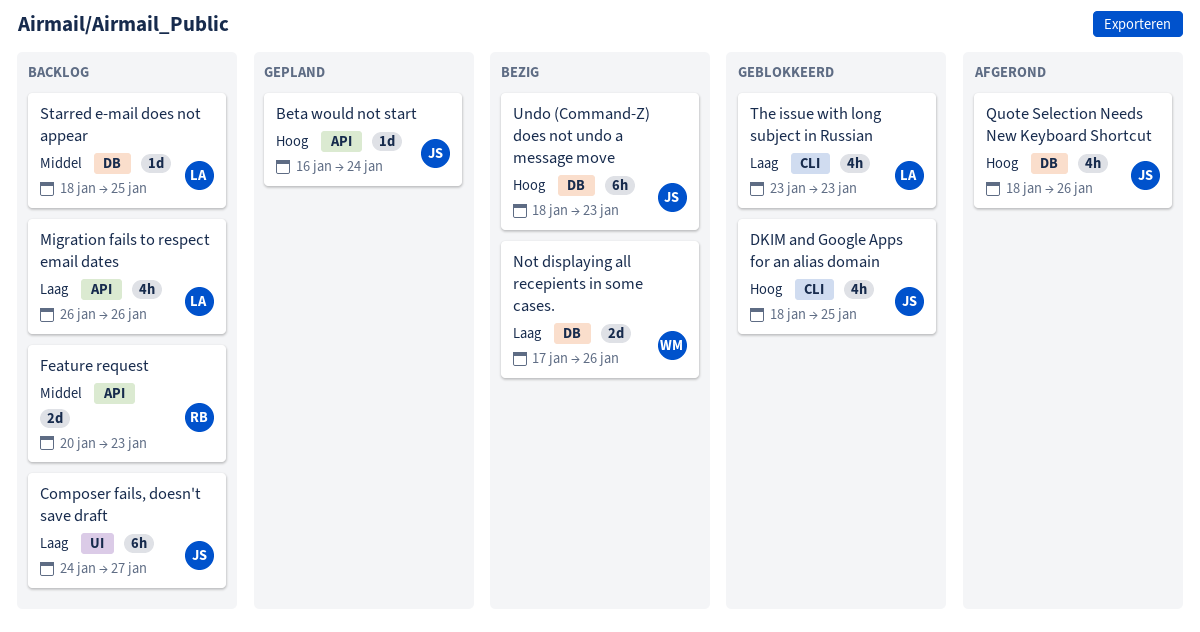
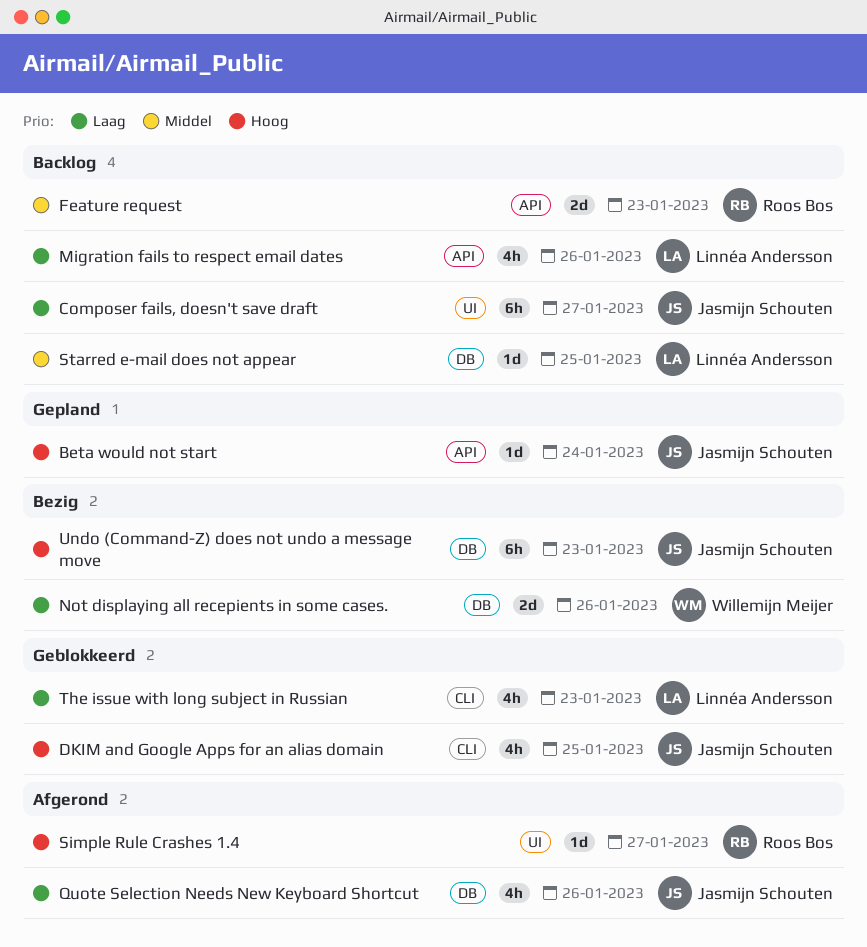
Quote Selection Needs New Keyboard Shortcut, priority: Hoog -> Laag
Simple Rule Crashes 1.4: none -> present

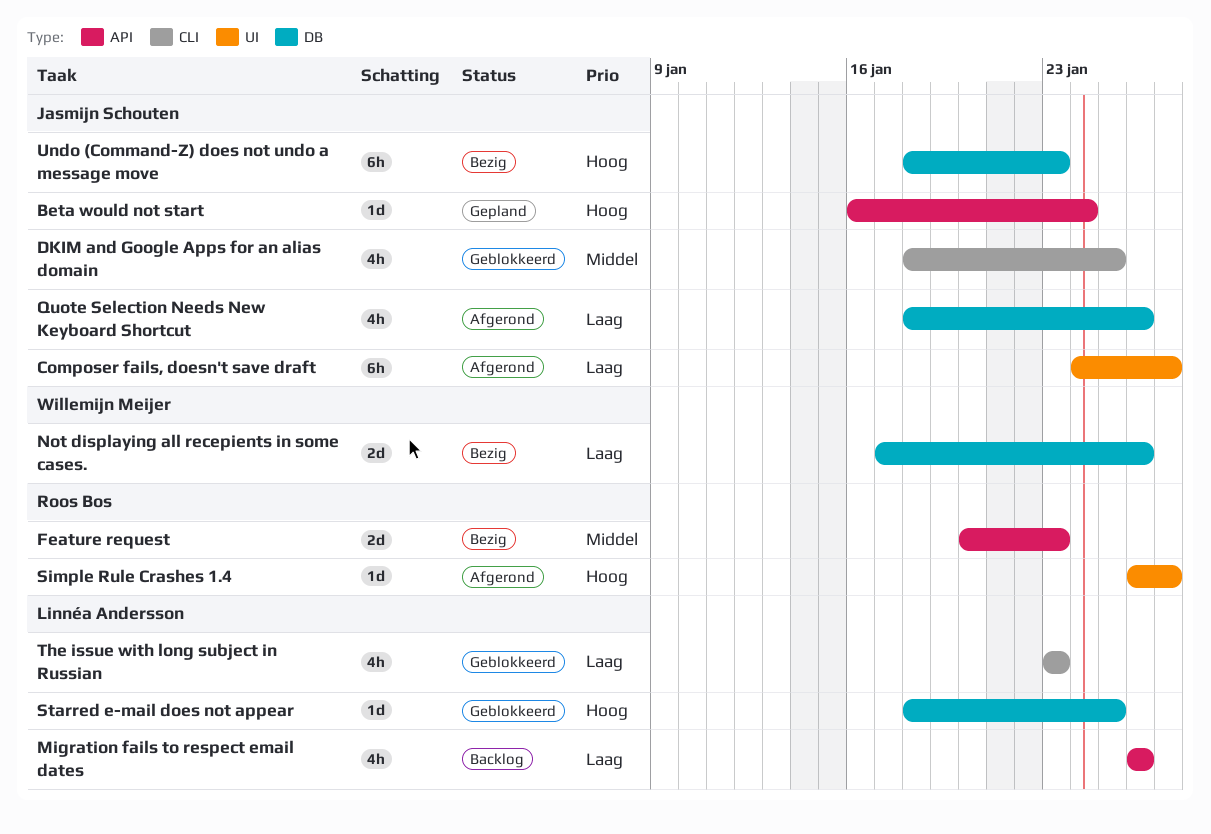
Composer fails, doesn't save draft, status: Backlog -> Afgerond
DKIM and Google Apps for an alias domain, priority: Hoog -> Middel
Feature request, status: Backlog -> Bezig
Starred e-mail does not appear, status: Backlog -> Geblokkeerd
Starred e-mail does not appear, priority: Middel -> Hoog

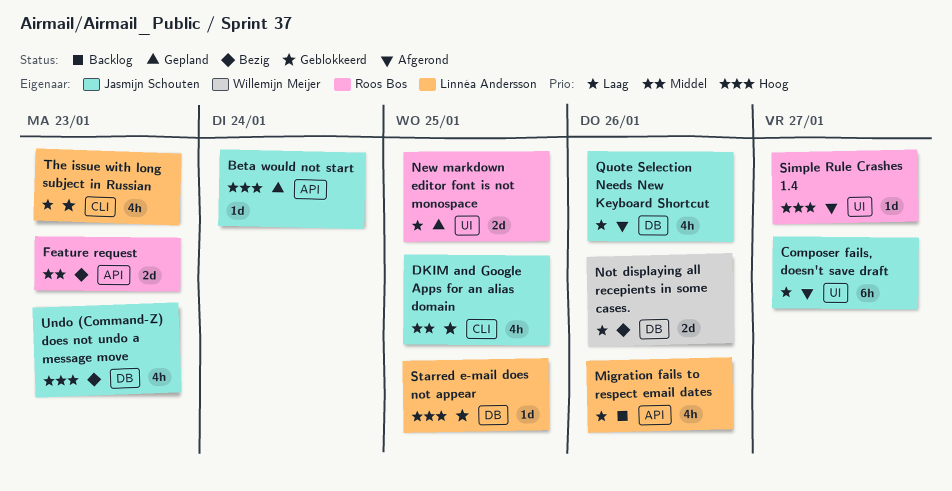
New markdown editor font is not monospace: none -> present
Undo (Command-Z) does not undo a message move, estimate: 6h -> 4h

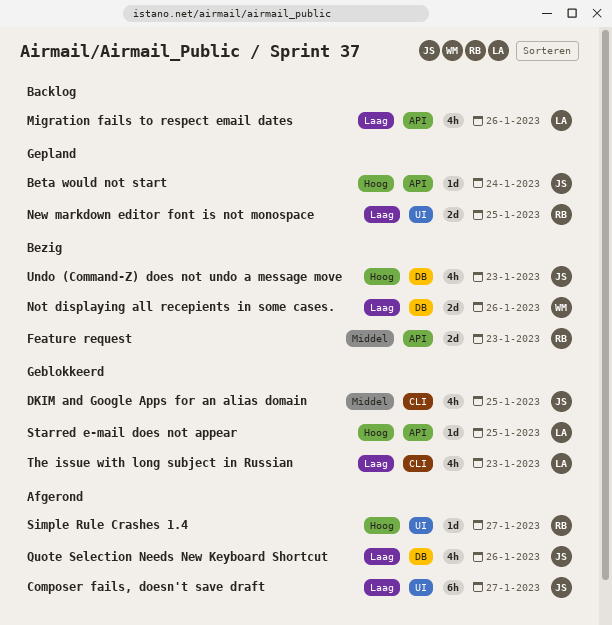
Starred e-mail does not appear, label: DB -> API

